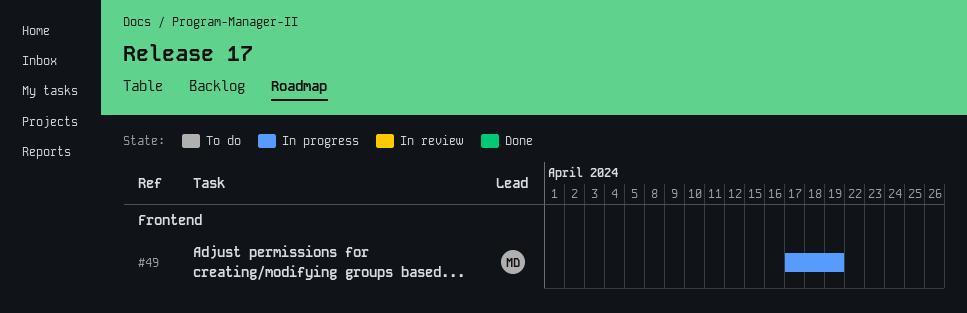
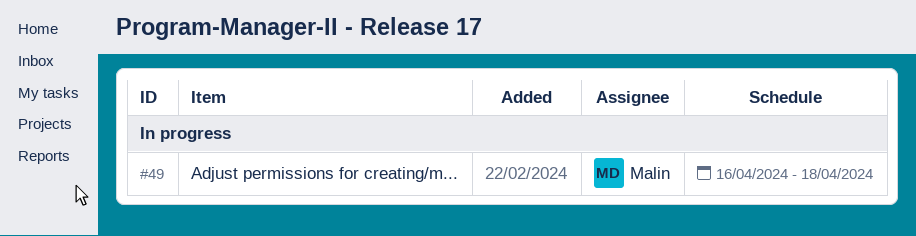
#49, start: Apr 17 -> Apr 16
#49, due: Apr 19 -> Apr 18

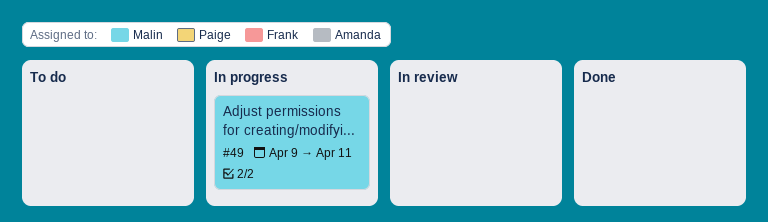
#49, start: Apr 16 -> Apr 9
#49, due: Apr 18 -> Apr 11

